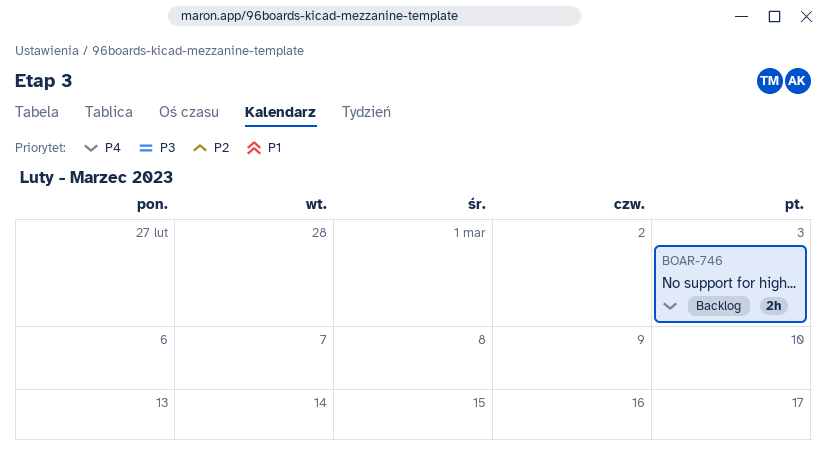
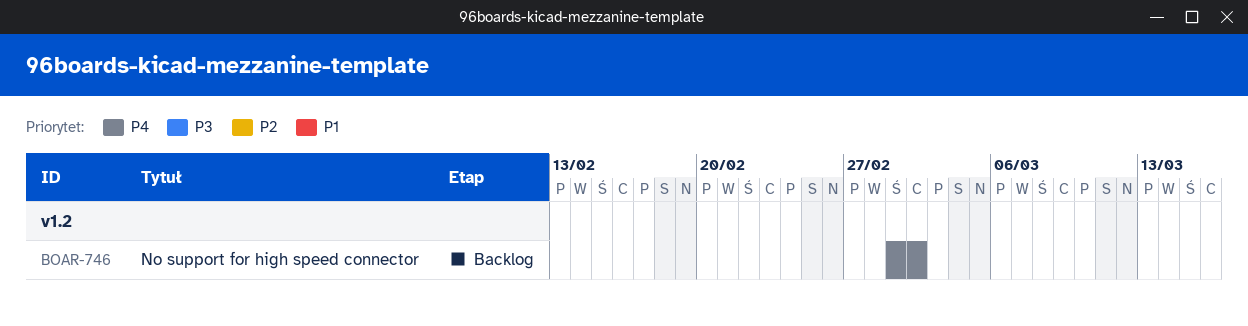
BOAR-746, due: Mar 3 -> Mar 2

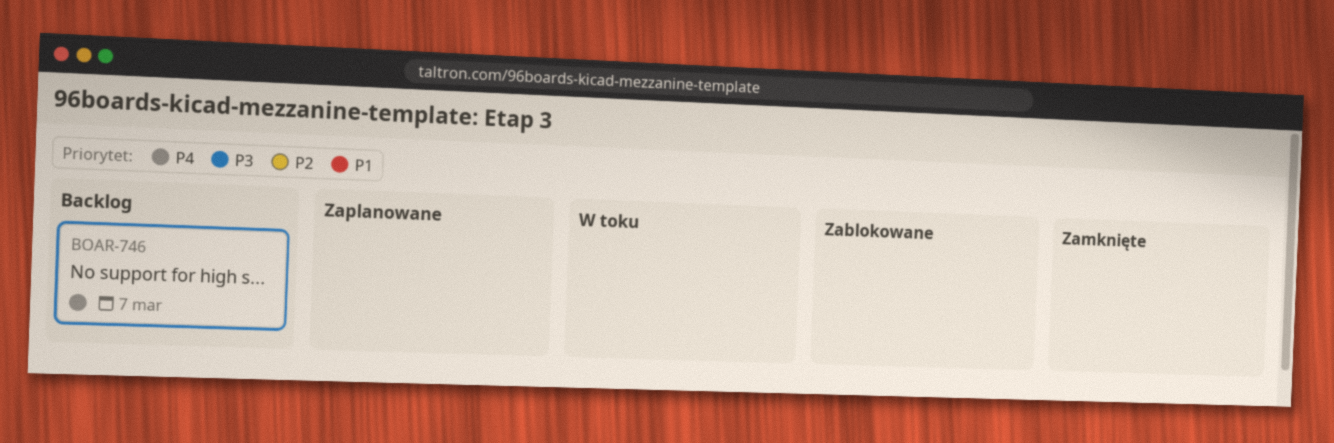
BOAR-746, due: Mar 2 -> Mar 7

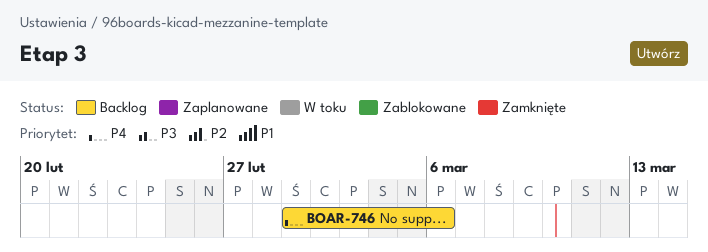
BOAR-746, due: Mar 7 -> Mar 6

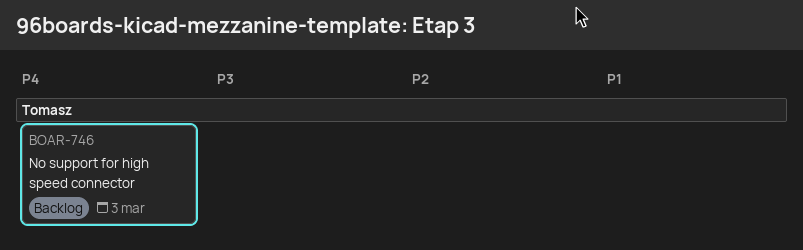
BOAR-746, due: Mar 6 -> Mar 3

